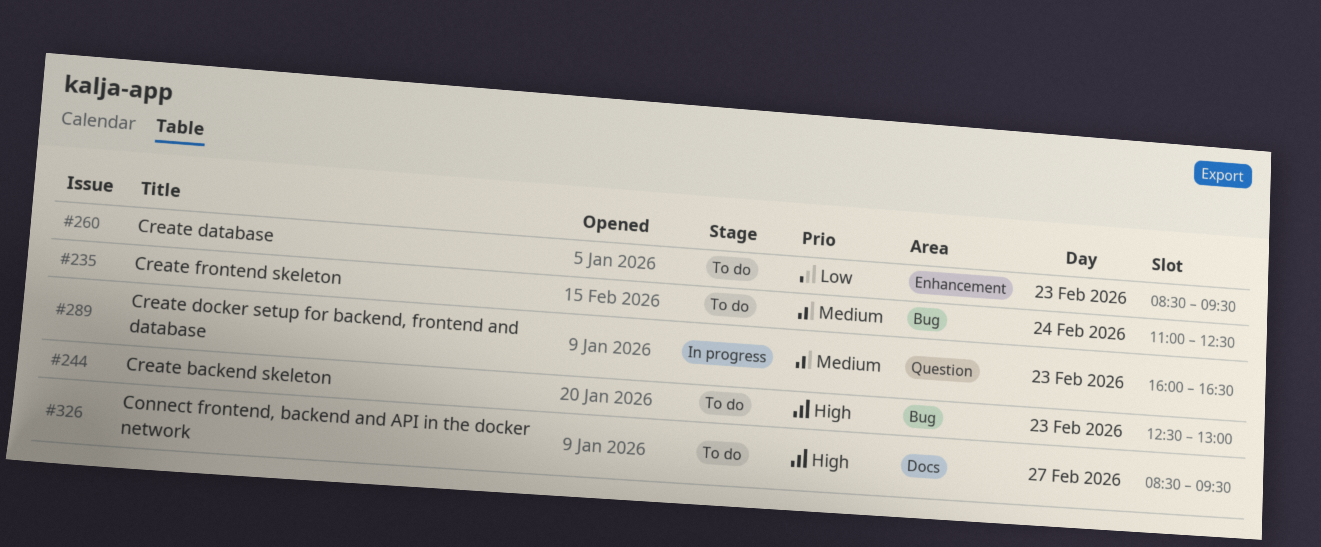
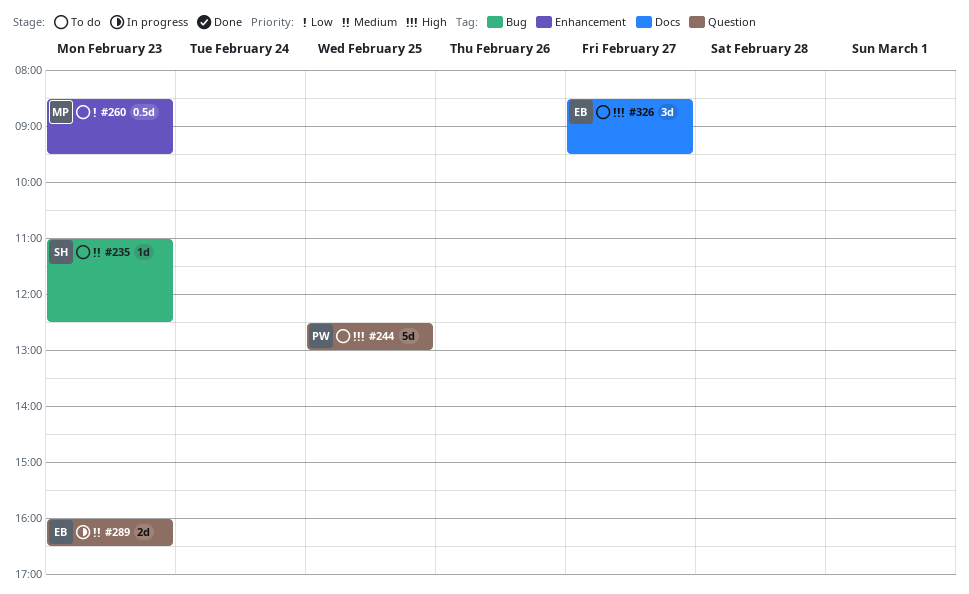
#235, day: Feb 24 -> Feb 23
#244, label: Bug -> Question
#244, day: Feb 23 -> Feb 25

